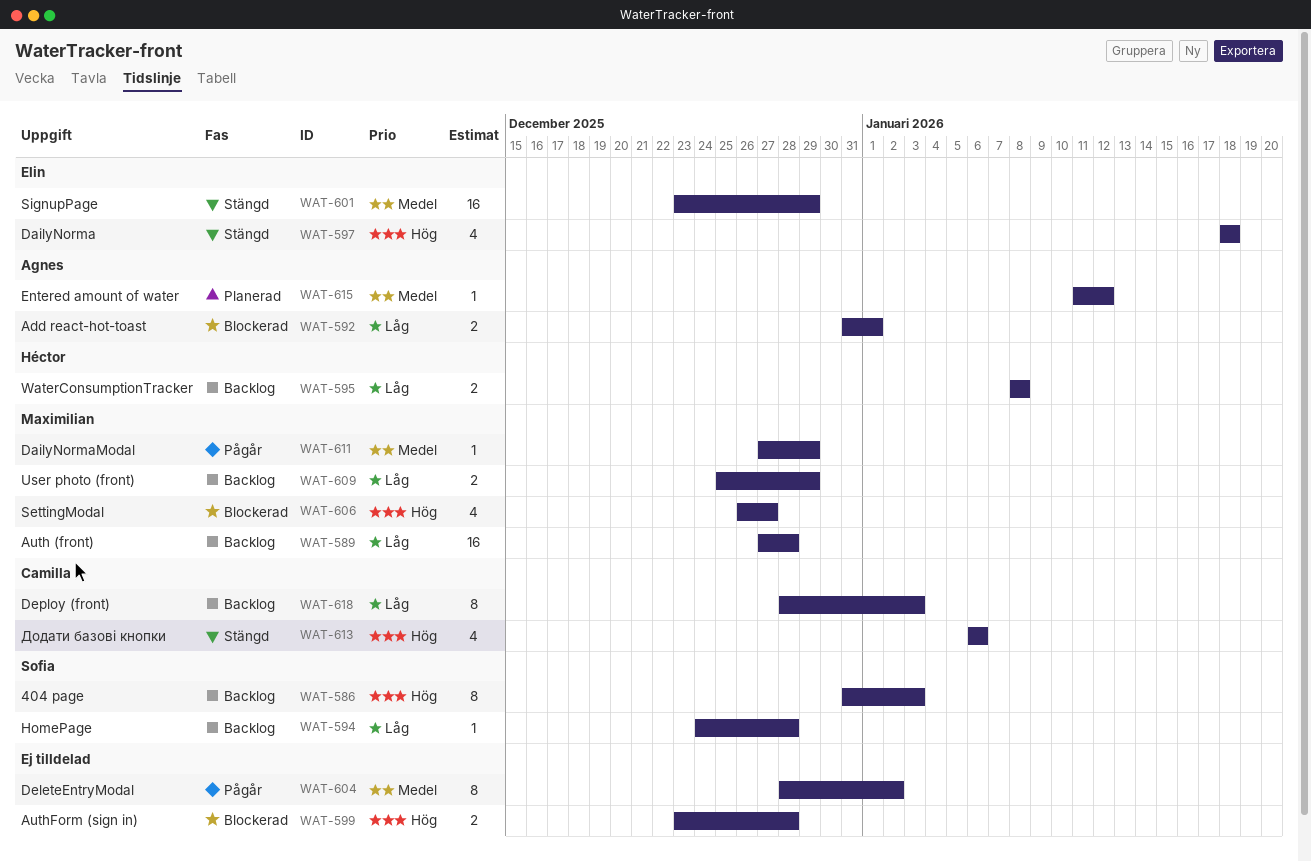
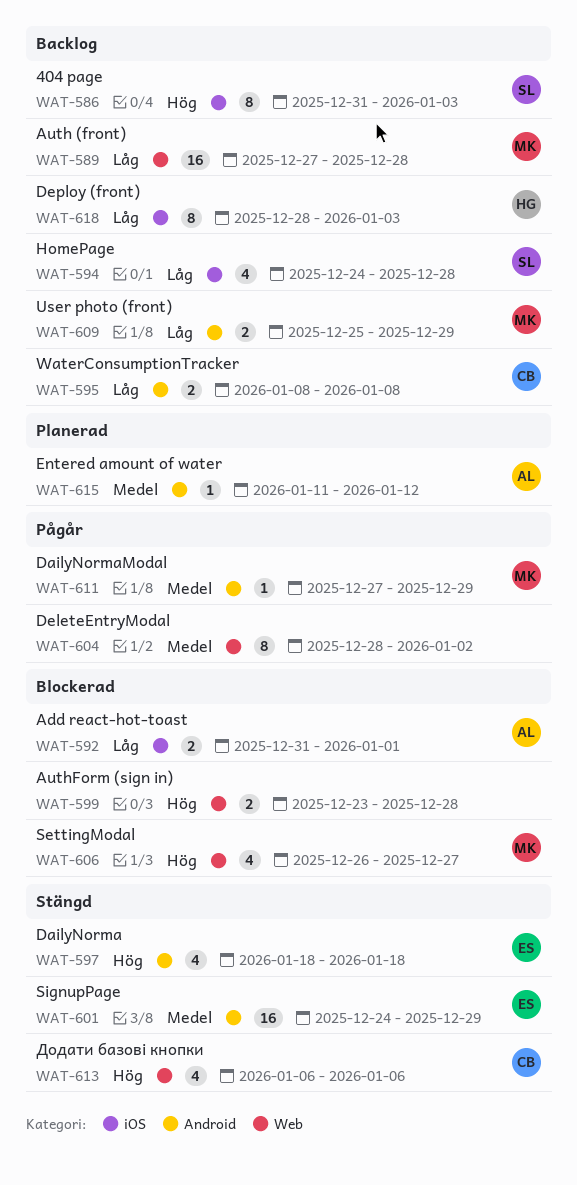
WAT-594, estimate: 1 -> 4
WAT-595, owner: Héctor -> Camilla
WAT-601, start: Dec 23 -> Dec 24
WAT-618, owner: Camilla -> Héctor

